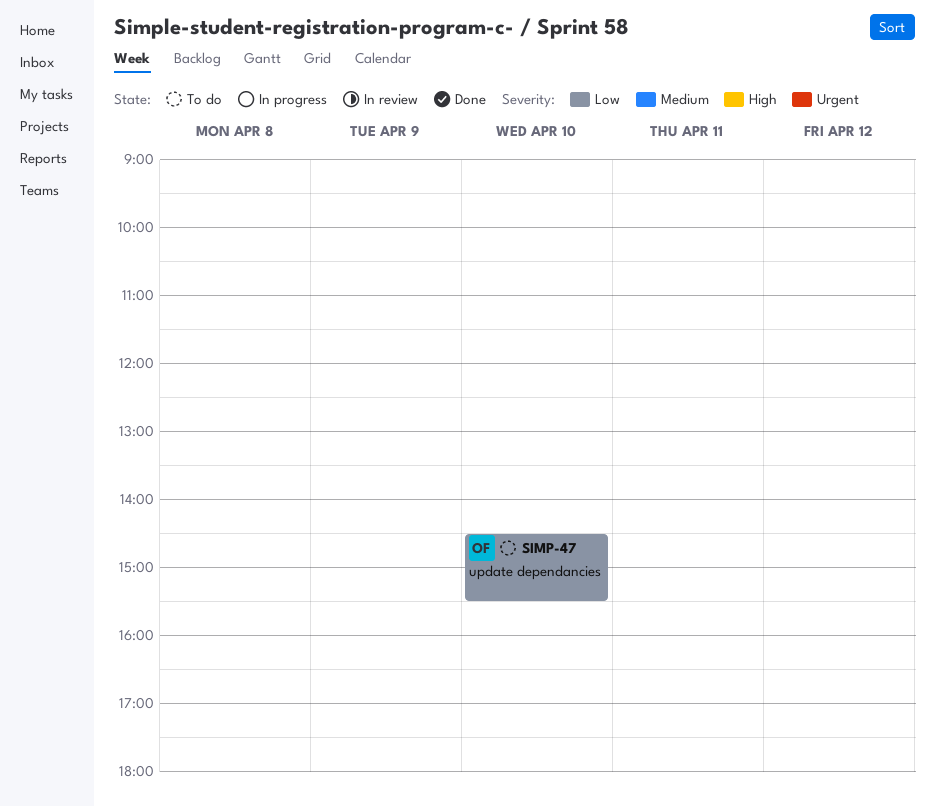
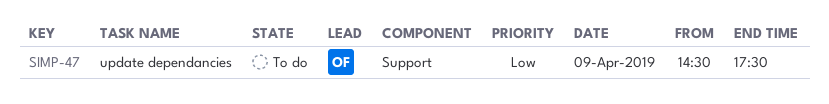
SIMP-47, day: Apr 10 -> Apr 9
SIMP-47, ends: 15:30 -> 17:30

